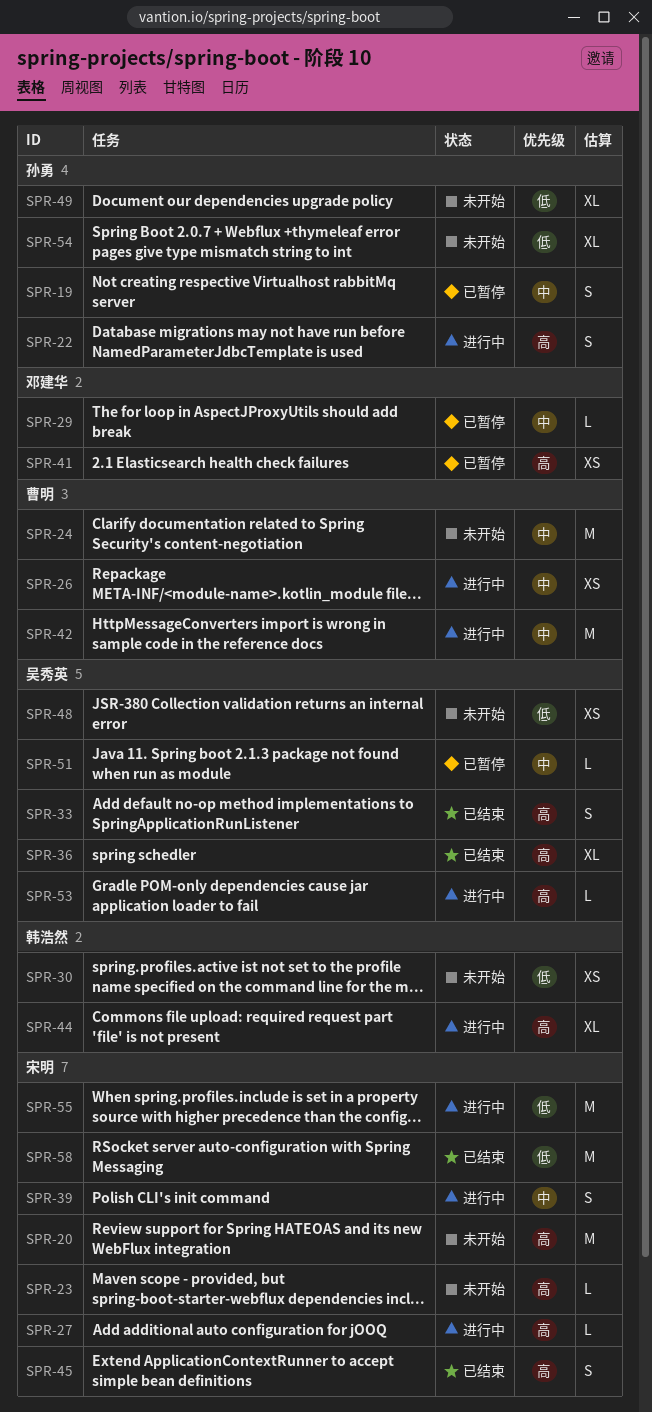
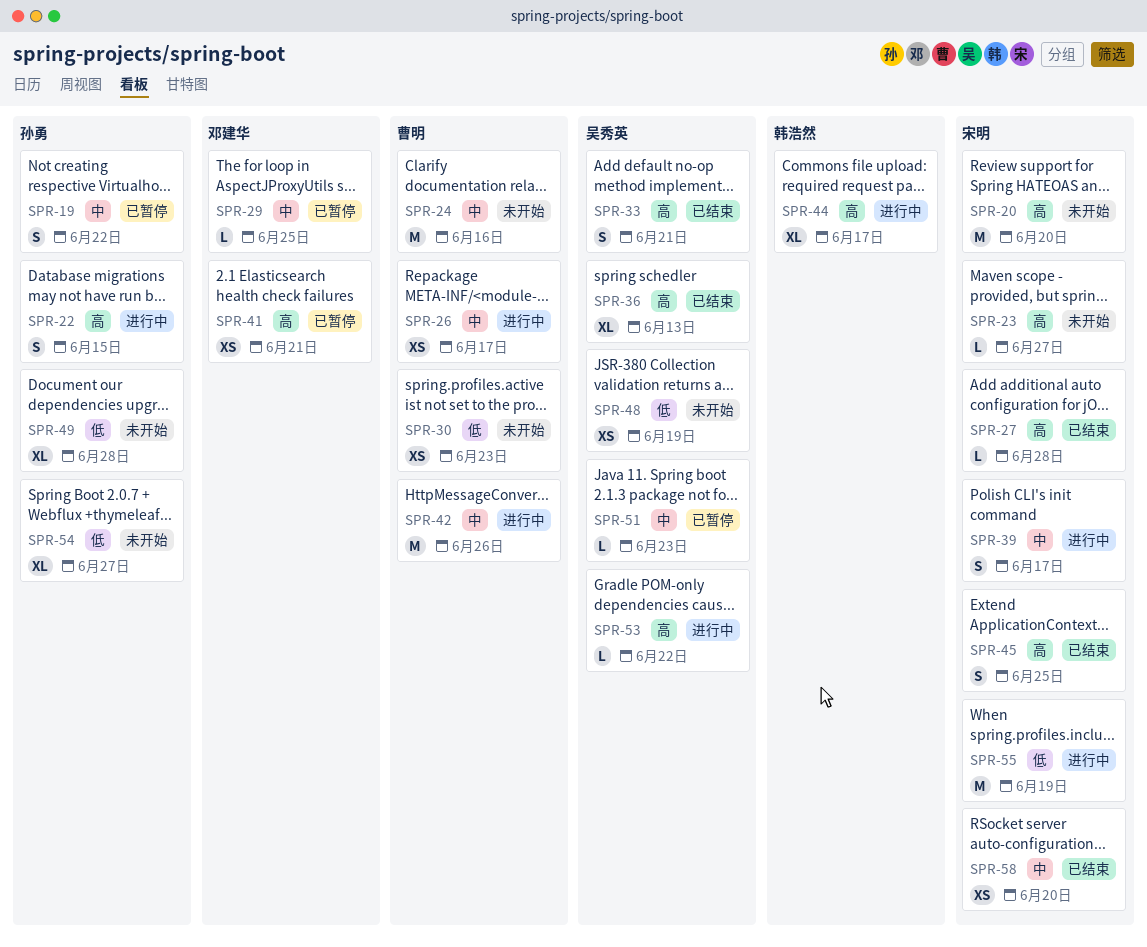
SPR-27, status: 进行中 -> 已结束
SPR-30, owner: 韩浩然 -> 曹明
SPR-58, priority: 低 -> 中
SPR-58, estimate: M -> XS

